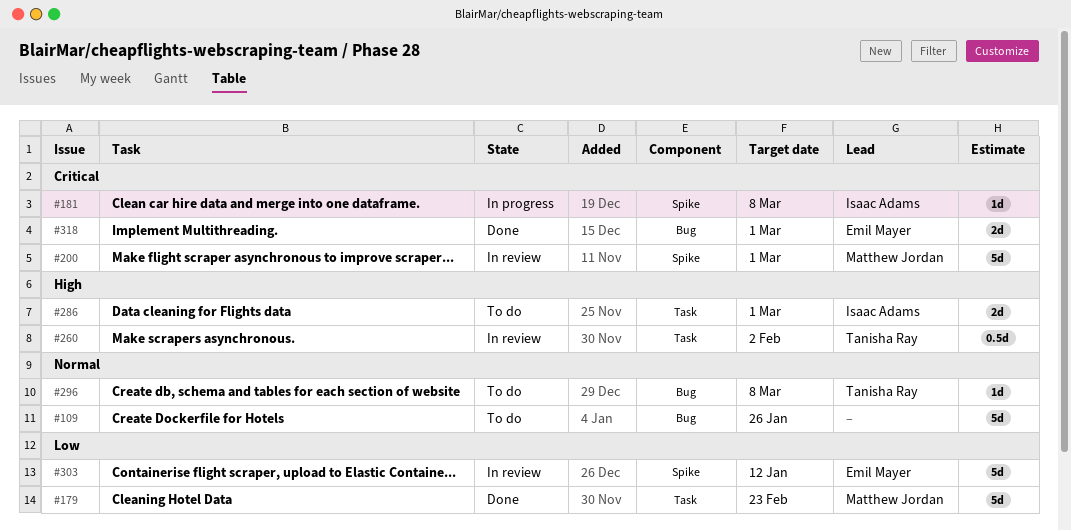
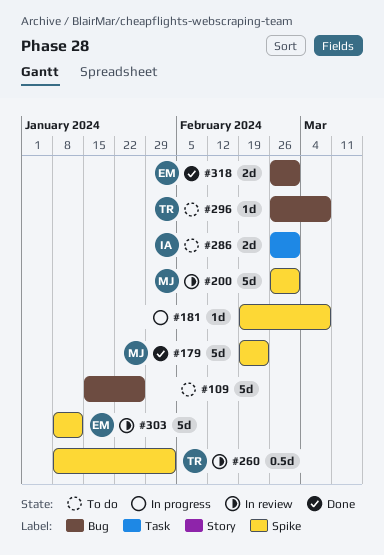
#179, label: Task -> Spike
#181, owner: Isaac Adams -> none
#260, label: Task -> Spike

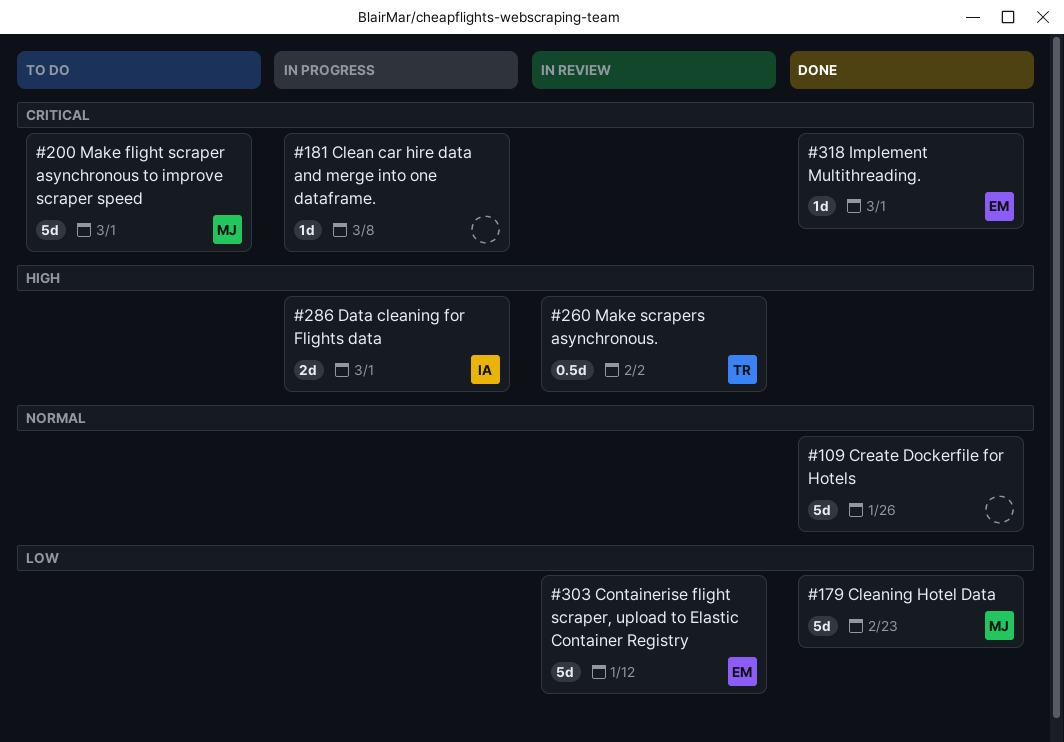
#109, status: To do -> Done
#200, status: In review -> To do
#286, status: To do -> In progress
#296: present -> none
#318, estimate: 2d -> 1d

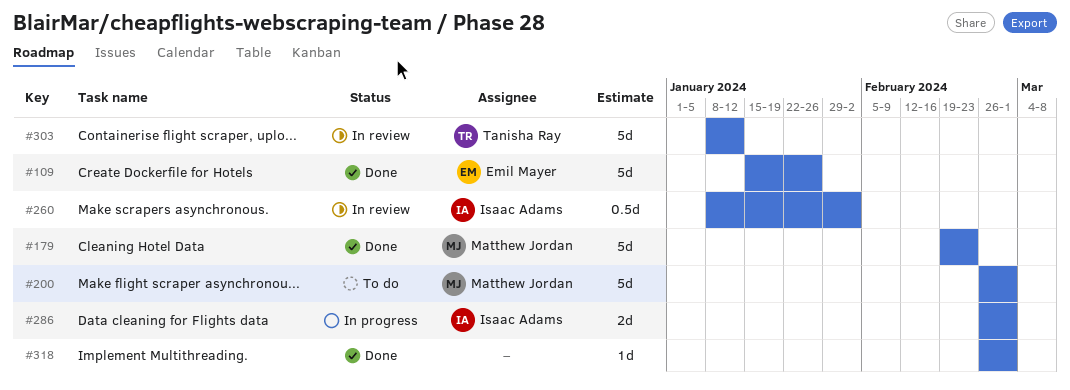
#109, owner: none -> Emil Mayer
#181: present -> none
#260, owner: Tanisha Ray -> Isaac Adams
#303, owner: Emil Mayer -> Tanisha Ray
#318, owner: Emil Mayer -> none

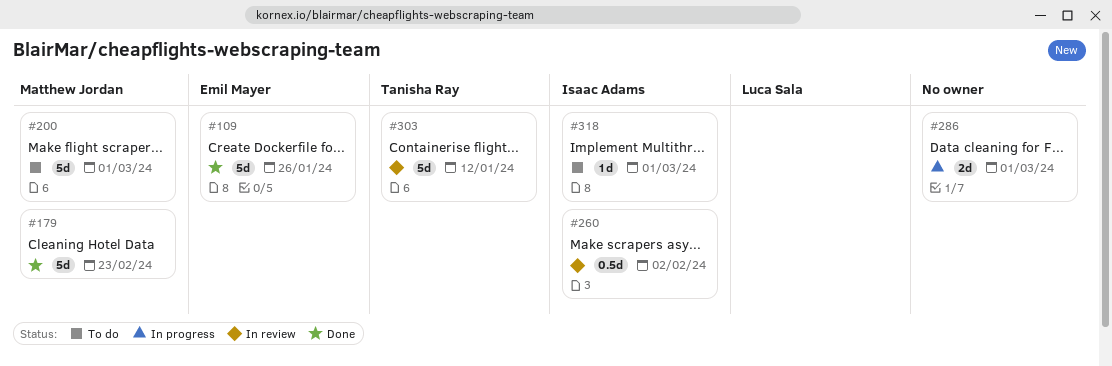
#286, owner: Isaac Adams -> none
#318, status: Done -> To do
#318, owner: none -> Isaac Adams

